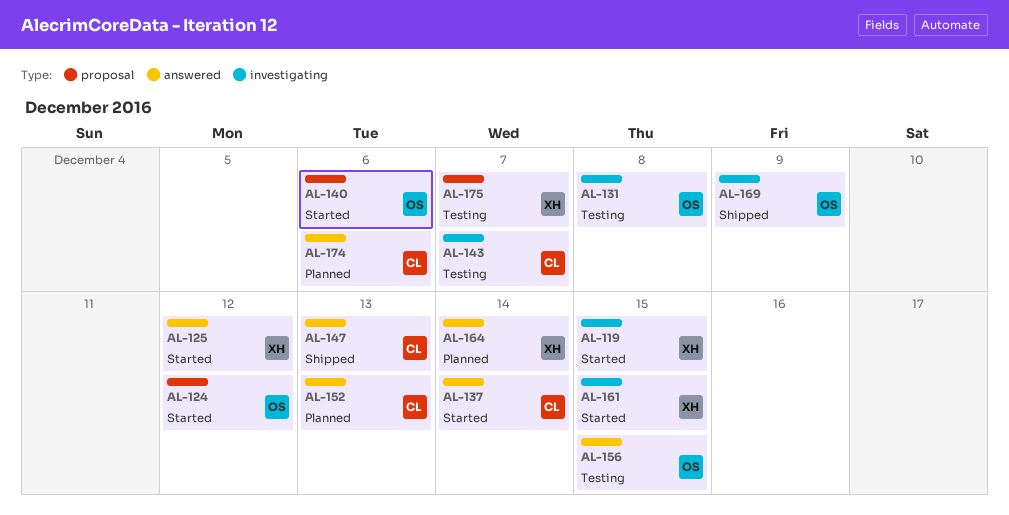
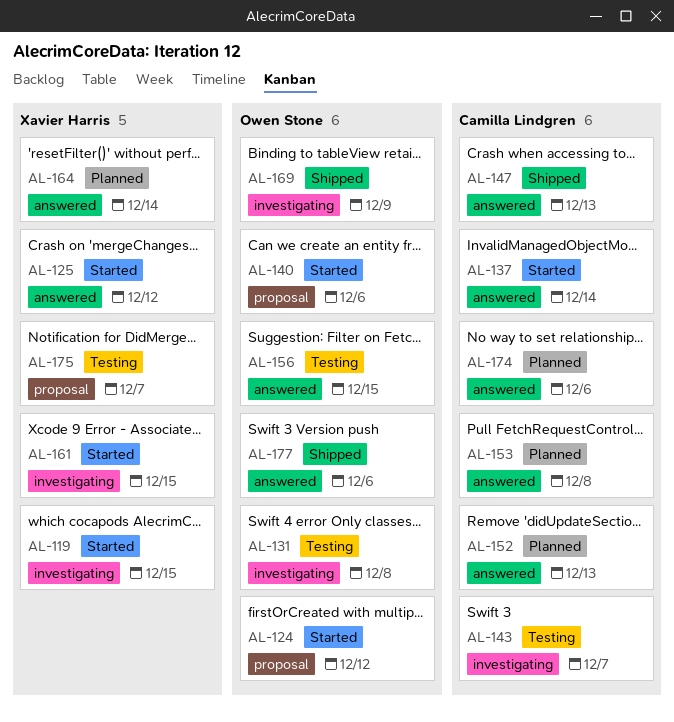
AL-153: none -> present
AL-177: none -> present

